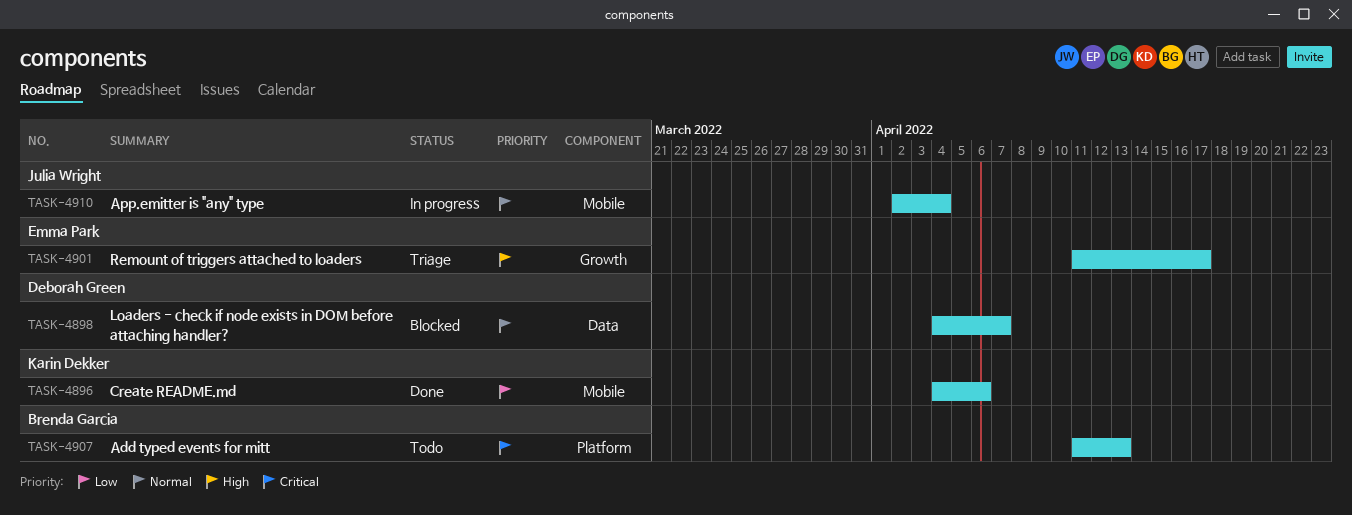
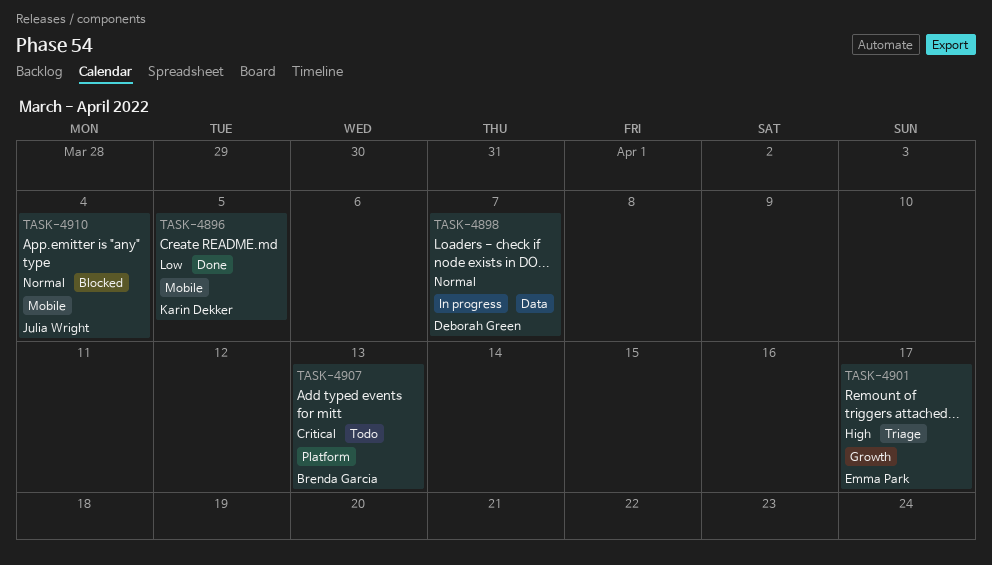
TASK-4896, due: Apr 6 -> Apr 5
TASK-4898, status: Blocked -> In progress
TASK-4910, status: In progress -> Blocked

